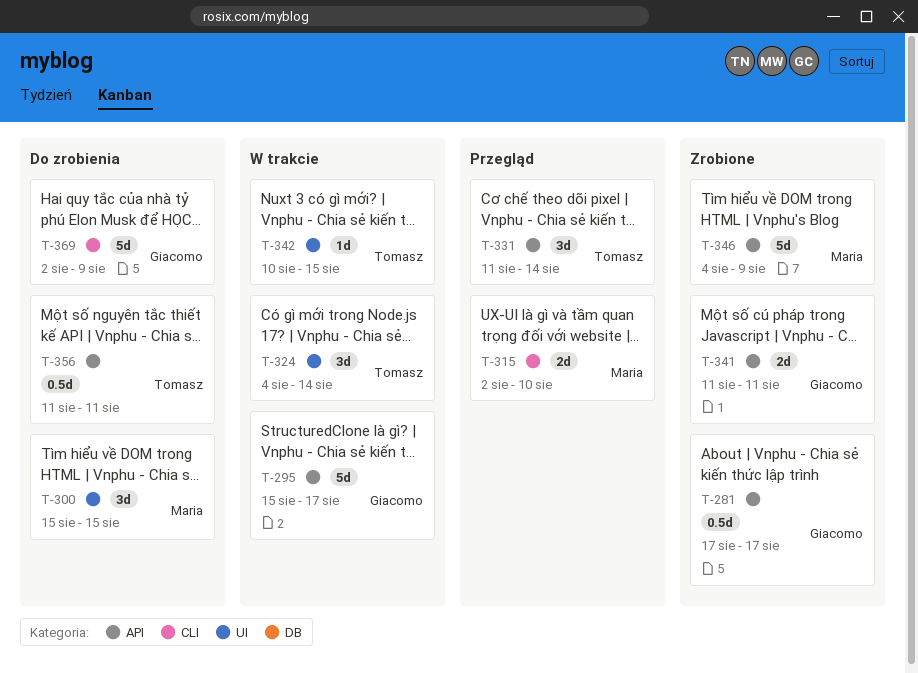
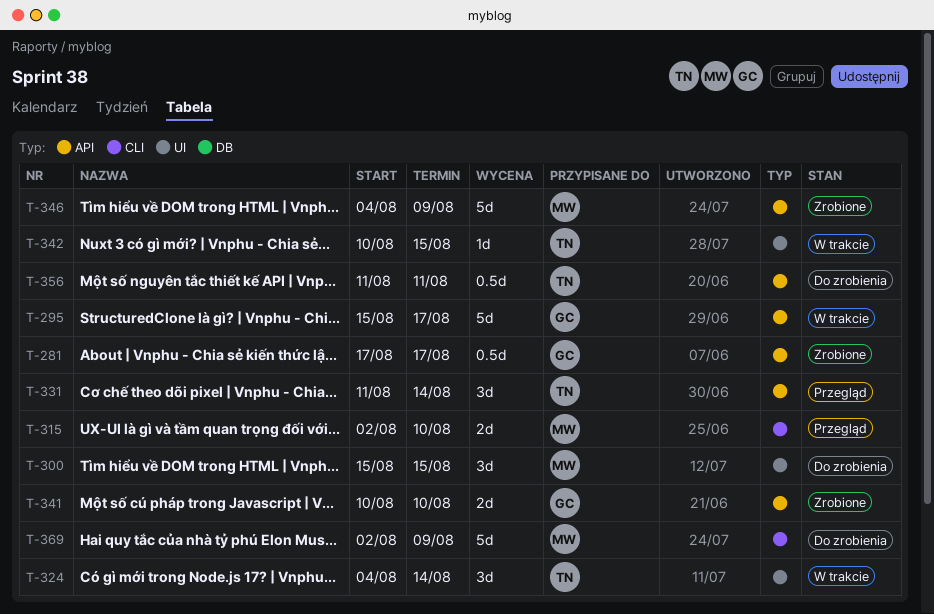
T-341, start: Aug 11 -> Aug 10
T-341, due: Aug 11 -> Aug 10
T-369, owner: Giacomo -> Maria

